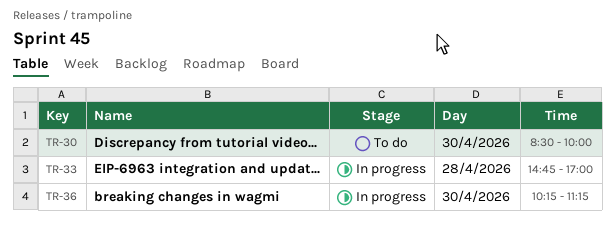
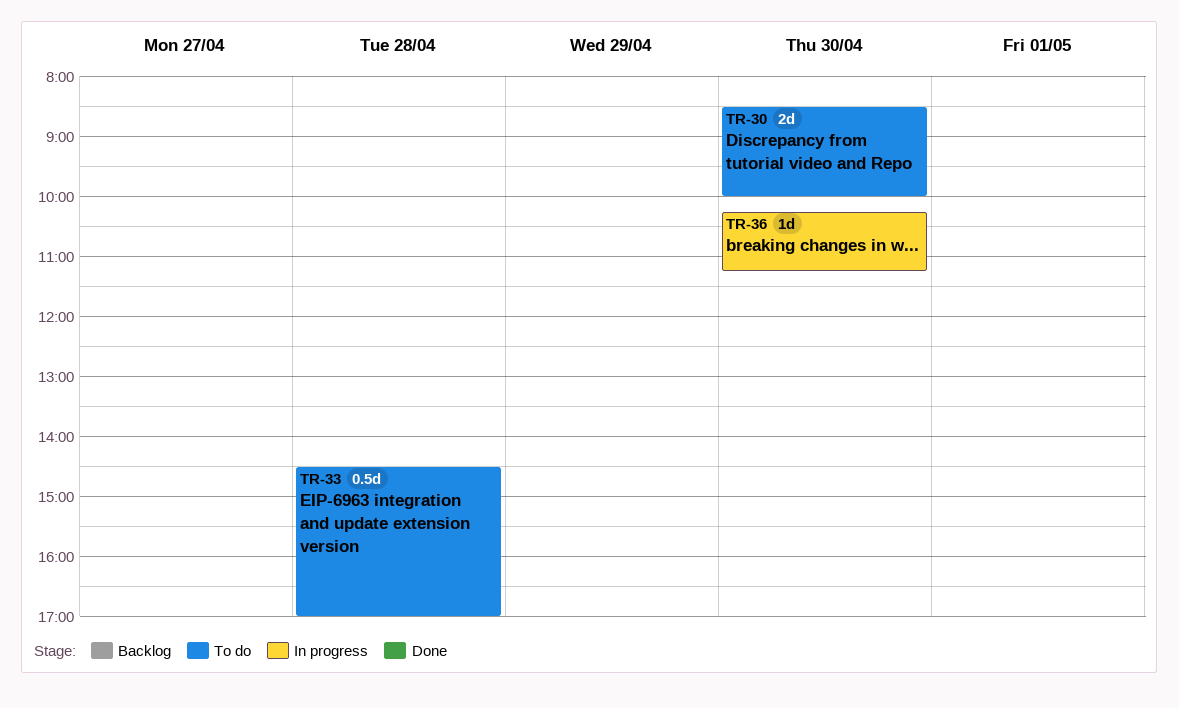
TR-33, status: In progress -> To do
TR-33, begins: 14:45 -> 14:30

